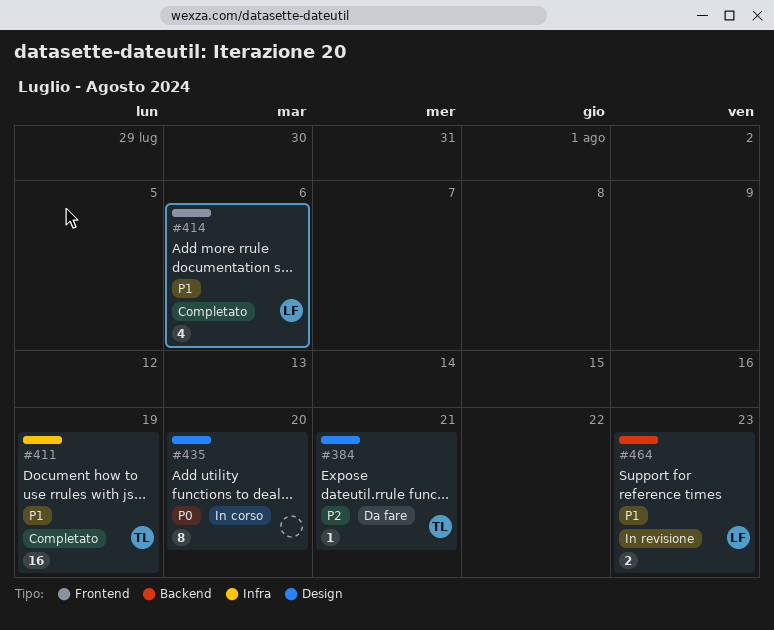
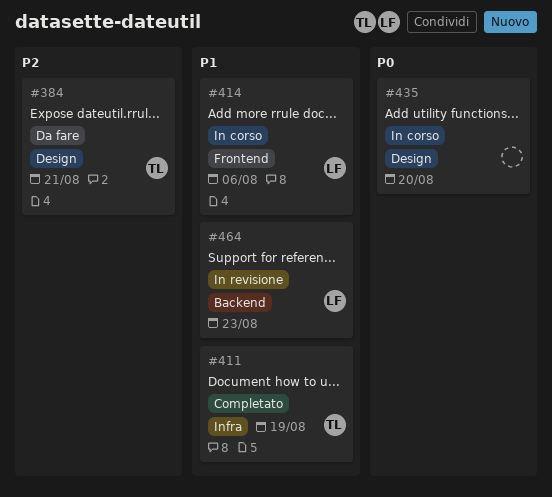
#414, status: Completato -> In corso

